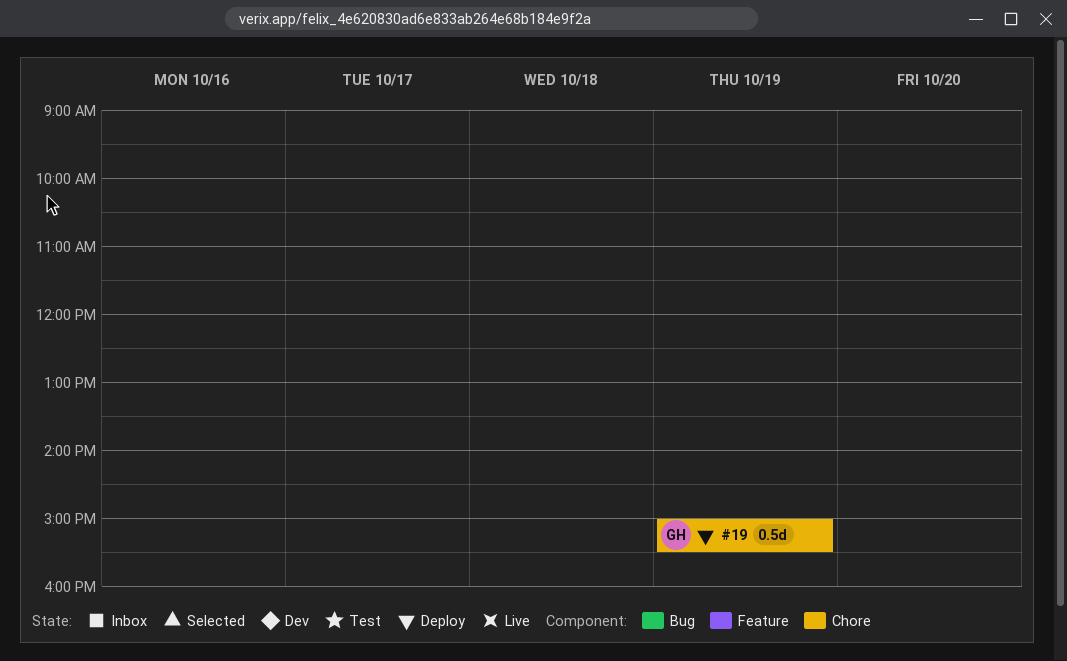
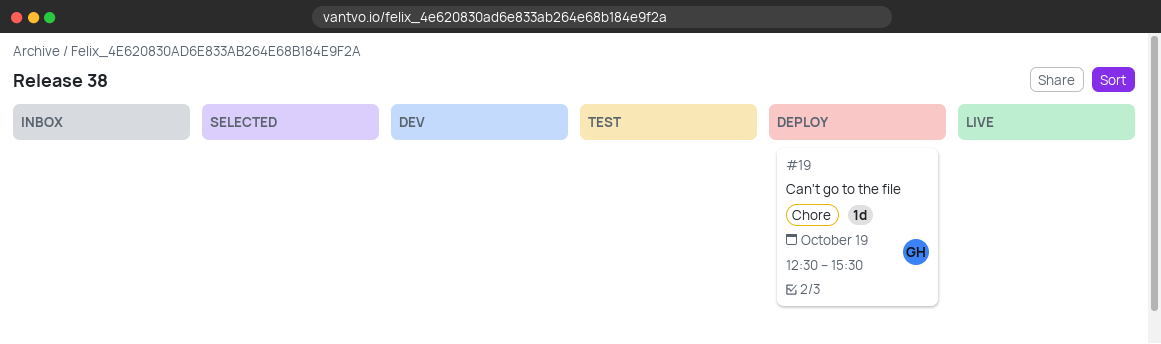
#19, estimate: 0.5d -> 1d
#19, begins: 15:00 -> 12:30

